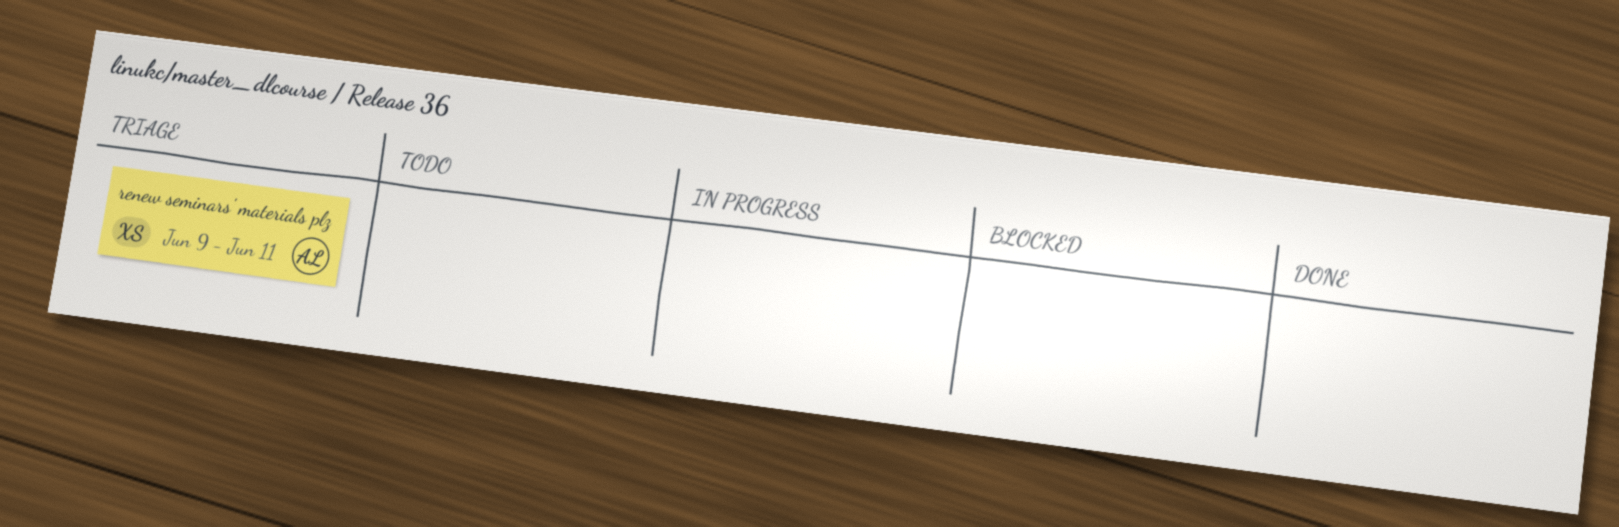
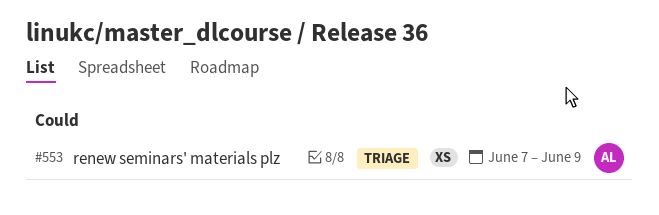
renew seminars' materials plz, start: Jun 9 -> Jun 7
renew seminars' materials plz, due: Jun 11 -> Jun 9

